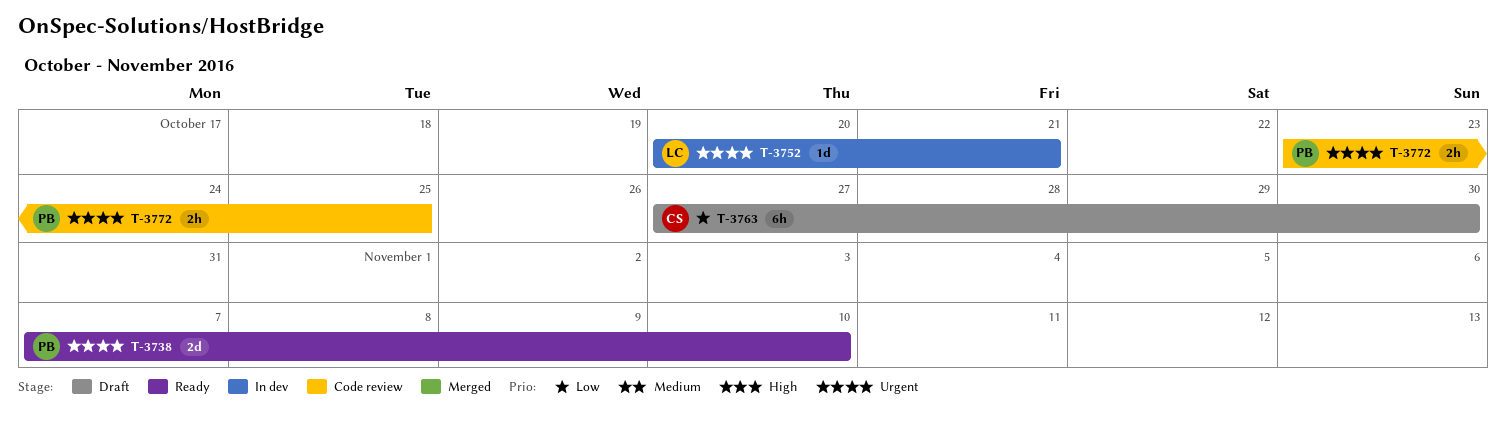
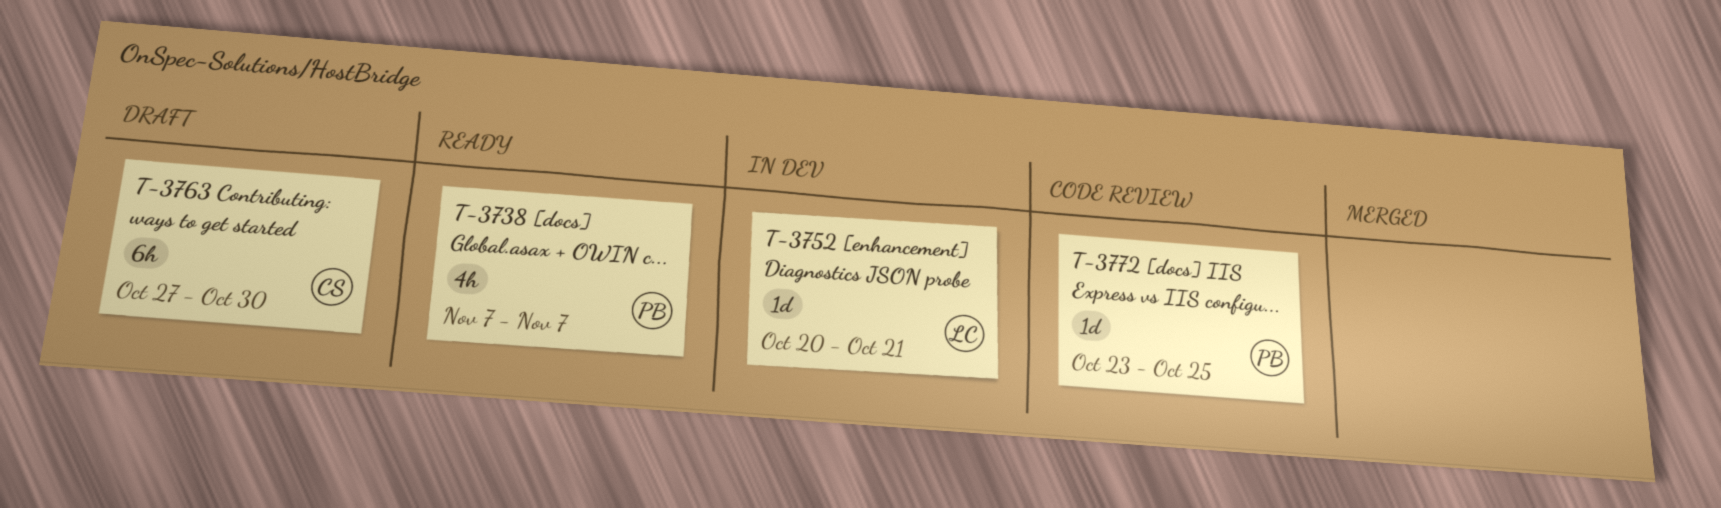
T-3738, estimate: 2d -> 4h
T-3738, due: Nov 10 -> Nov 7
T-3772, estimate: 2h -> 1d

